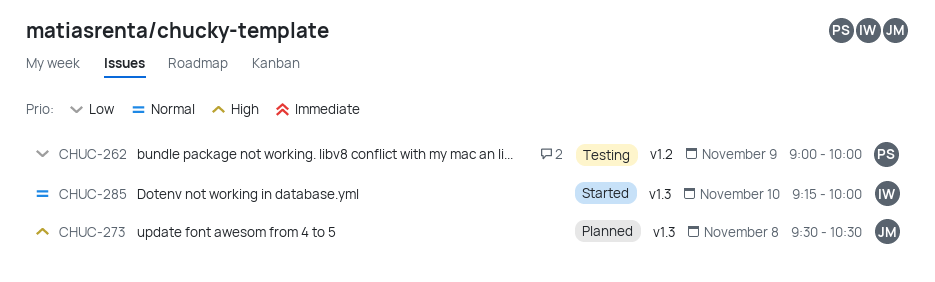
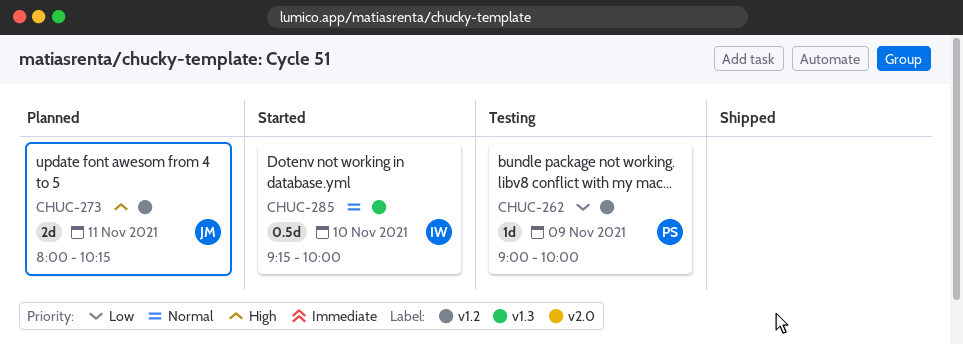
CHUC-273, label: v1.3 -> v1.2
CHUC-273, day: Nov 8 -> Nov 11
CHUC-273, begins: 09:30 -> 08:00
CHUC-273, ends: 10:30 -> 10:15

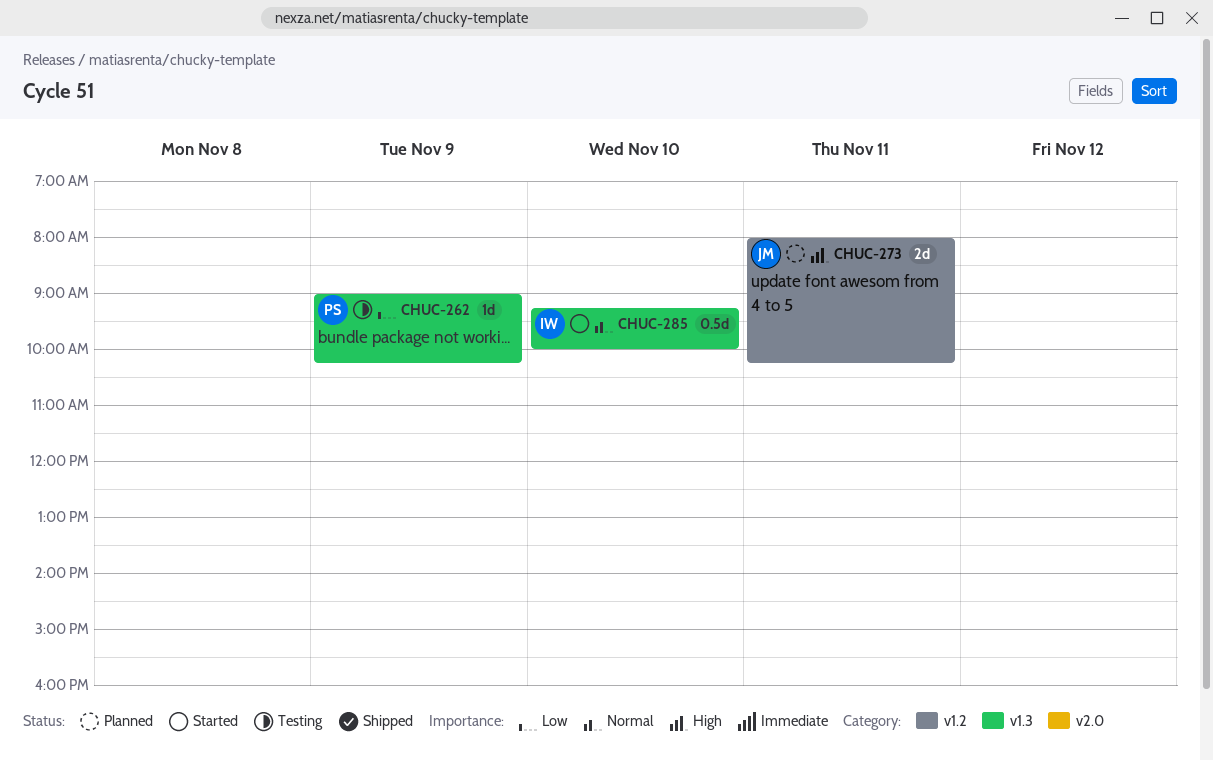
CHUC-262, label: v1.2 -> v1.3
CHUC-262, ends: 10:00 -> 10:15

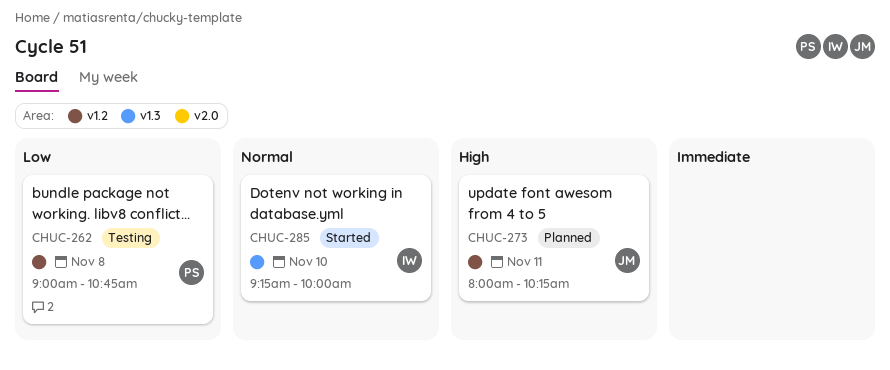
CHUC-262, label: v1.3 -> v1.2
CHUC-262, day: Nov 9 -> Nov 8
CHUC-262, ends: 10:15 -> 10:45

